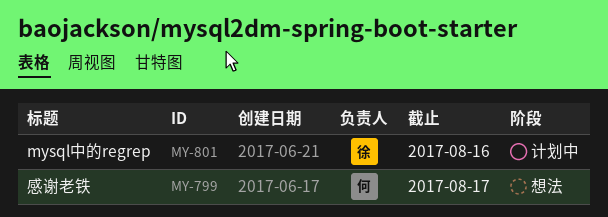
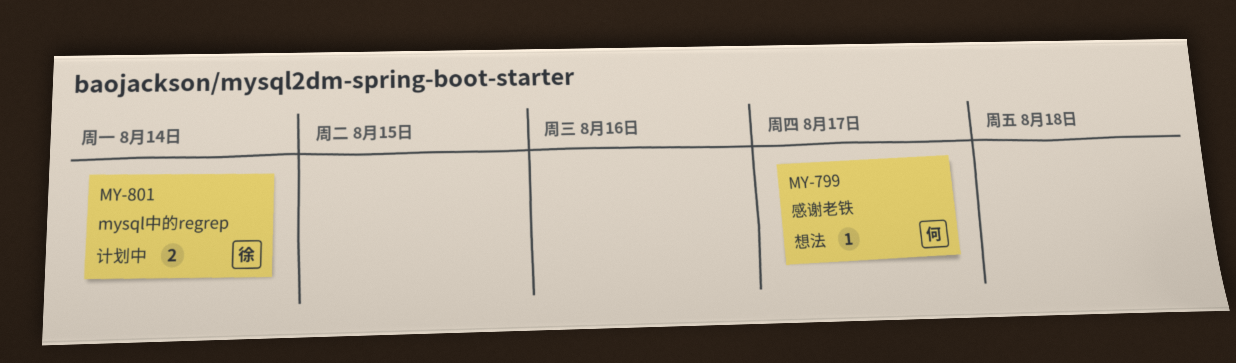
MY-801, due: Aug 16 -> Aug 14

